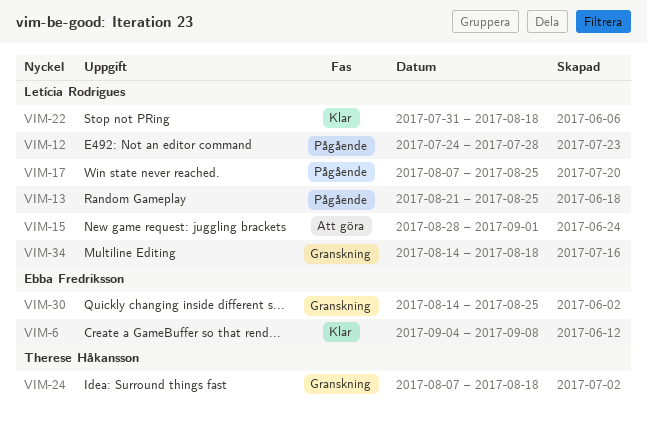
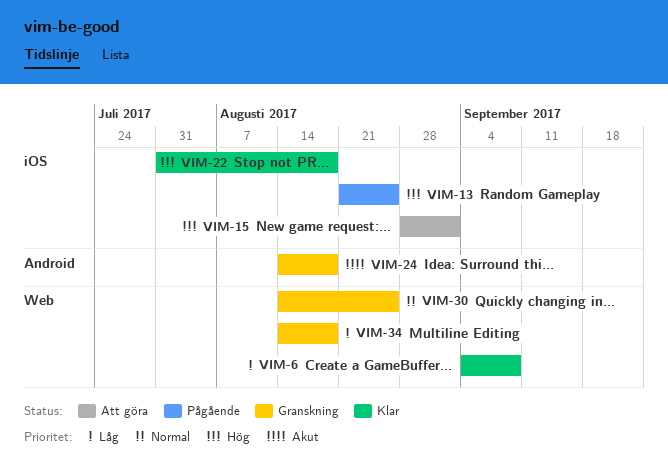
VIM-12: present -> none
VIM-17: present -> none
VIM-24, start: Aug 7 -> Aug 14

